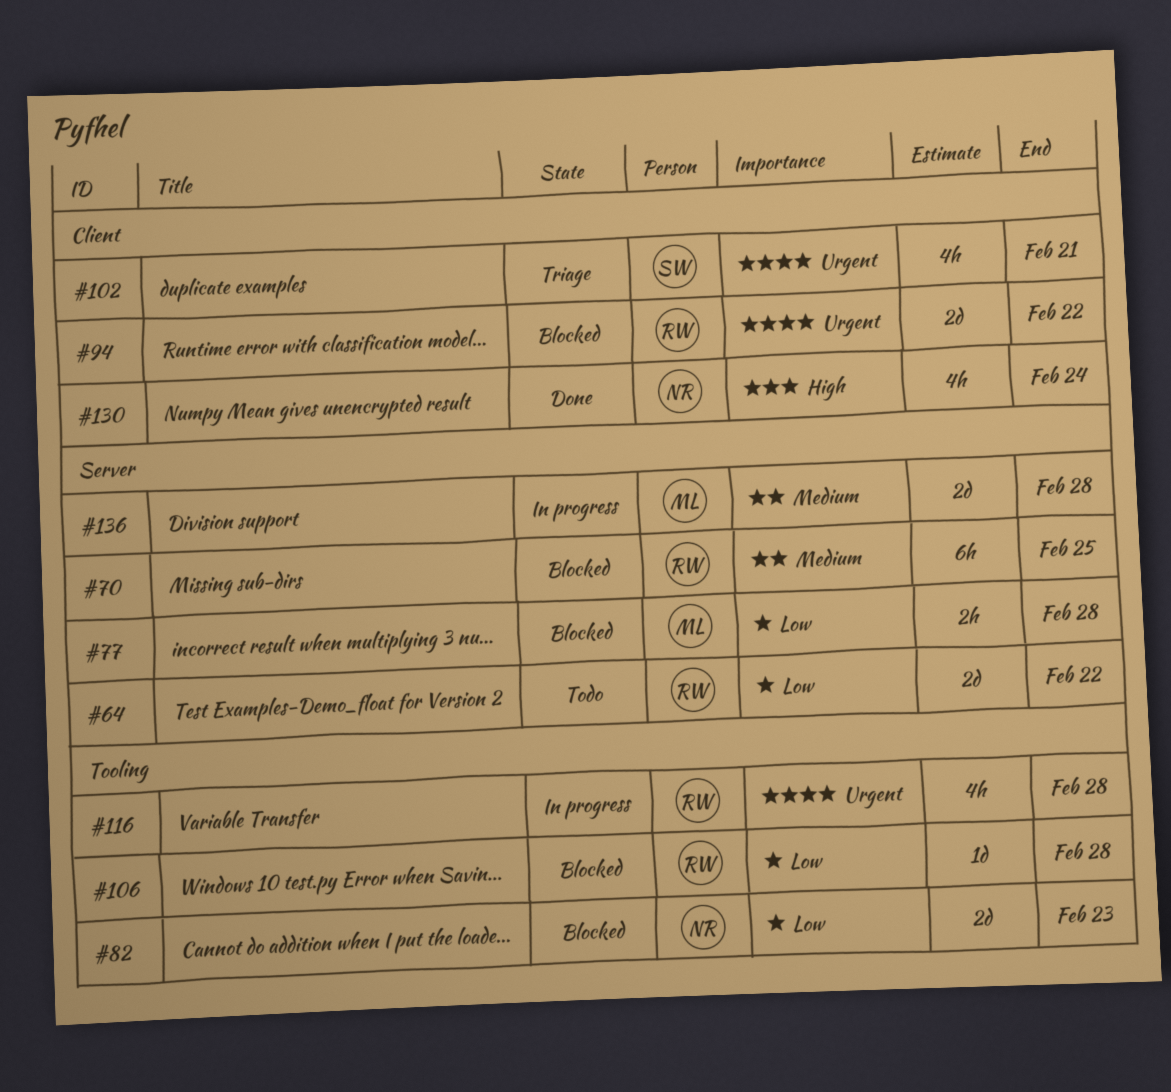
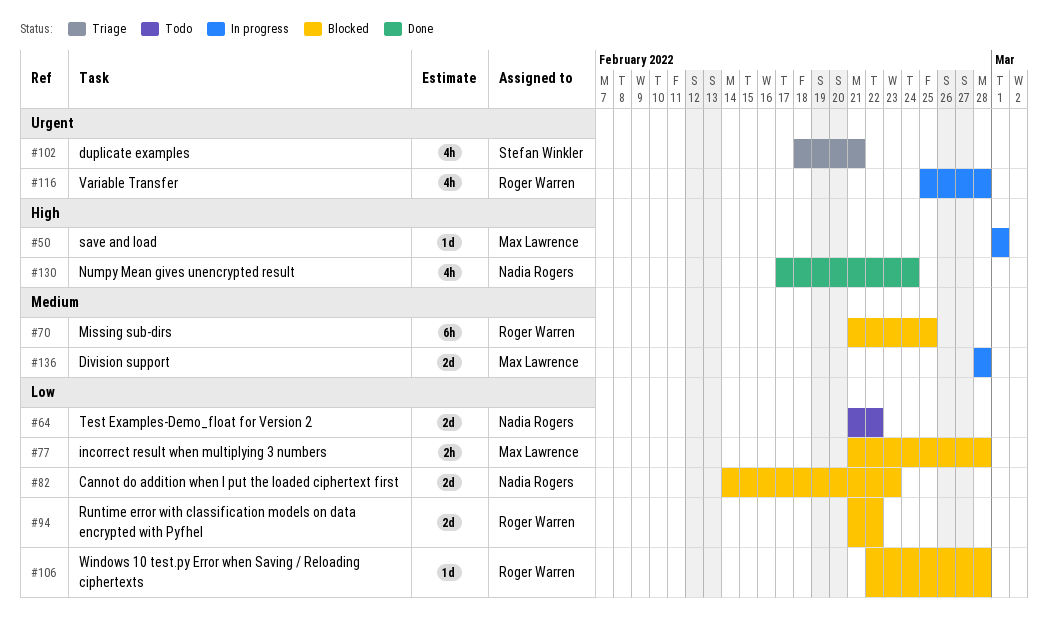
#50: none -> present
#64, owner: Roger Warren -> Nadia Rogers
#94, priority: Urgent -> Low

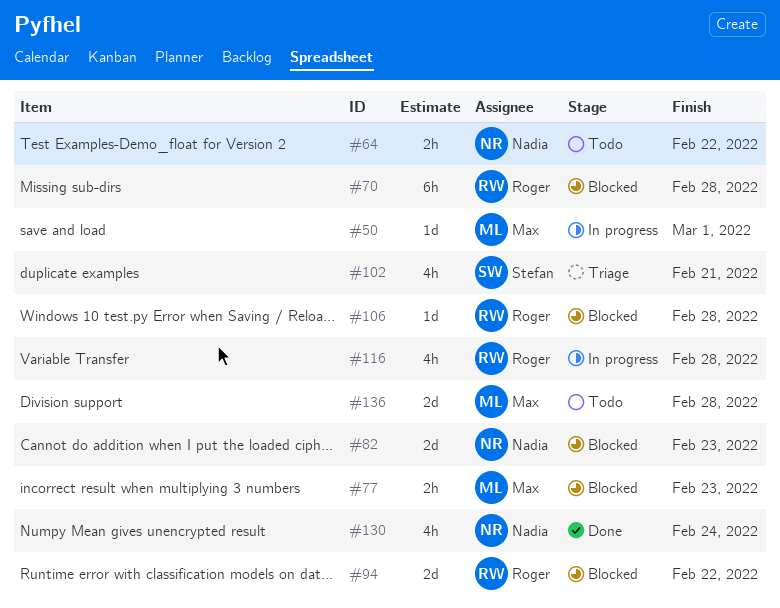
#64, estimate: 2d -> 2h
#70, due: Feb 25 -> Feb 28
#77, due: Feb 28 -> Feb 23
#136, status: In progress -> Todo

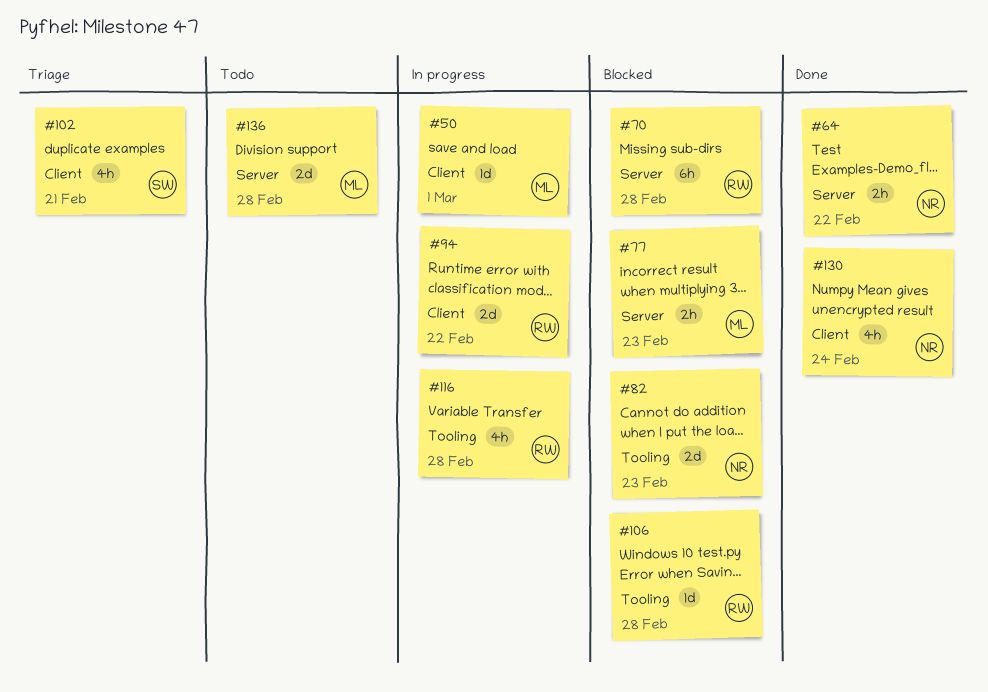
#64, status: Todo -> Done
#94, status: Blocked -> In progress

